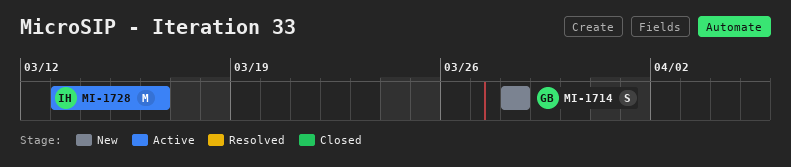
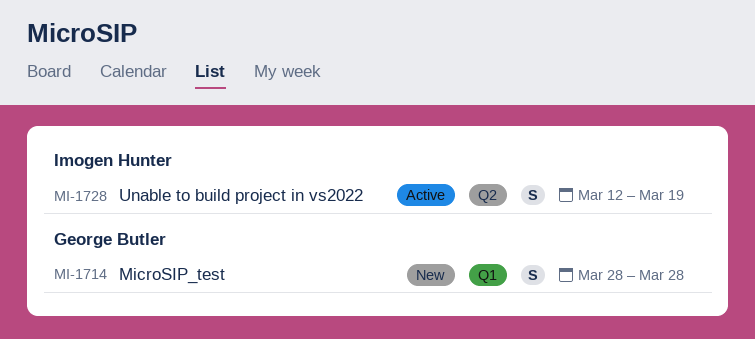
MI-1728, estimate: M -> S
MI-1728, start: Mar 13 -> Mar 12
MI-1728, due: Mar 16 -> Mar 19

